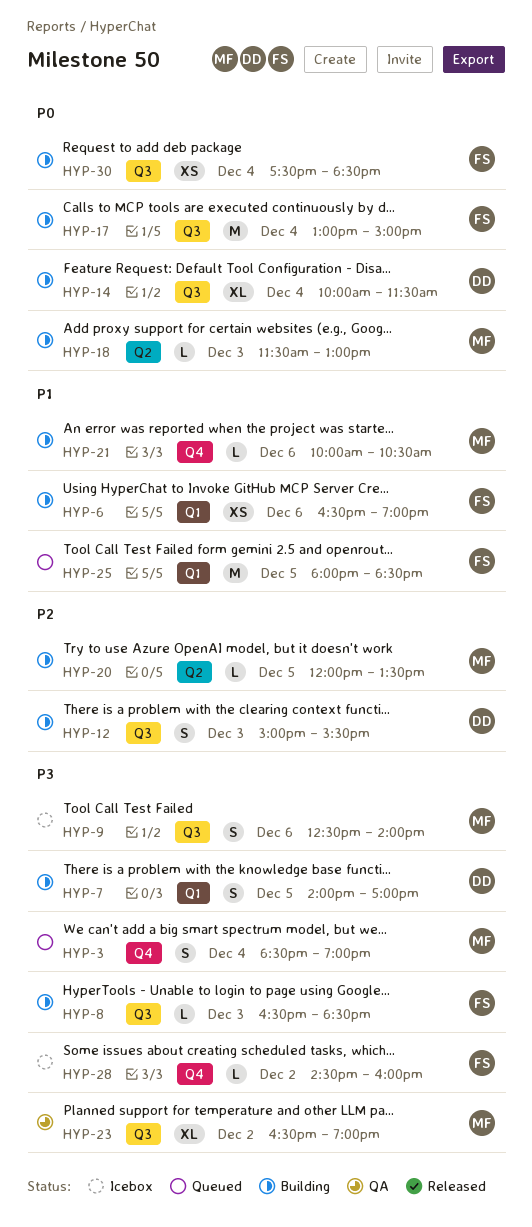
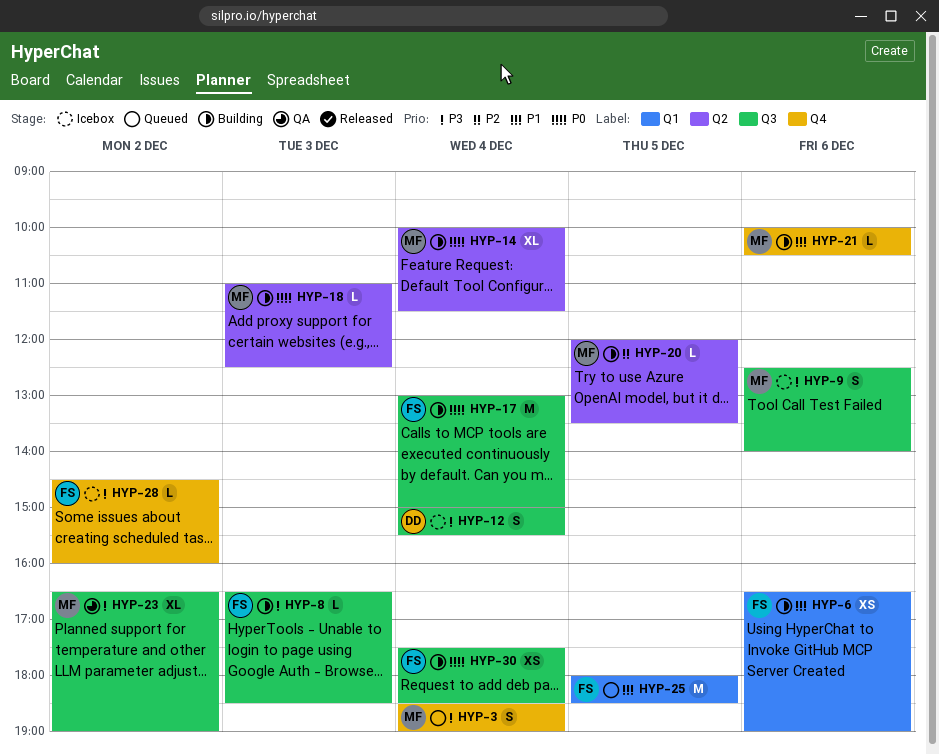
HYP-7: present -> none
HYP-12, status: Building -> Icebox
HYP-12, priority: P2 -> P3
HYP-12, day: Dec 3 -> Dec 4
HYP-14, owner: DD -> MF
HYP-14, label: Q3 -> Q2
HYP-18, begins: 11:30 -> 11:00
HYP-18, ends: 13:00 -> 12:30

